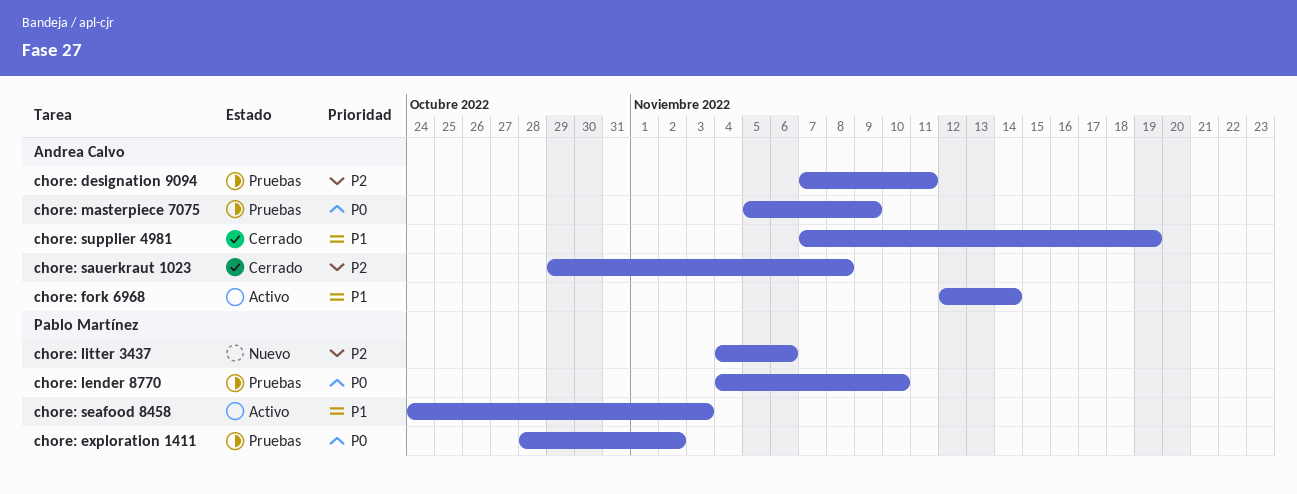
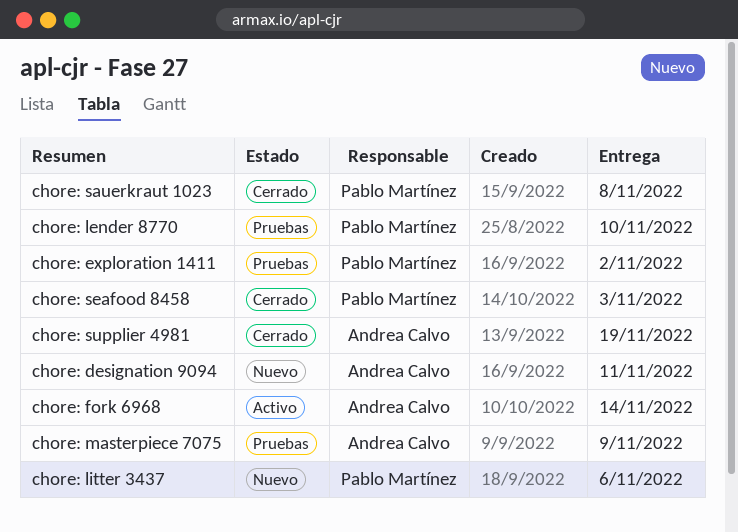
chore: designation 9094, status: Pruebas -> Nuevo
chore: sauerkraut 1023, owner: Andrea Calvo -> Pablo Martínez
chore: seafood 8458, status: Activo -> Cerrado

